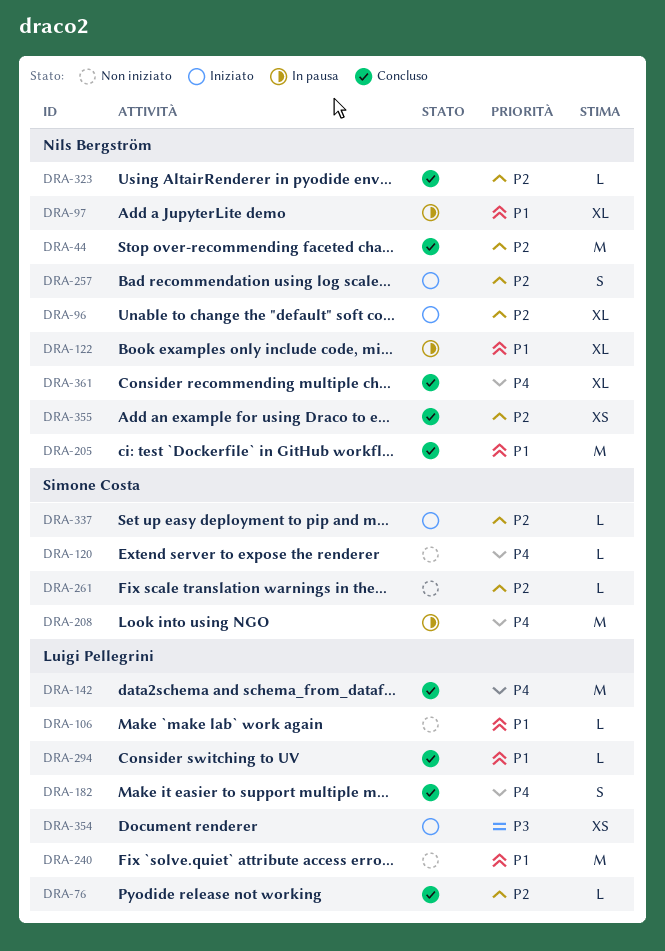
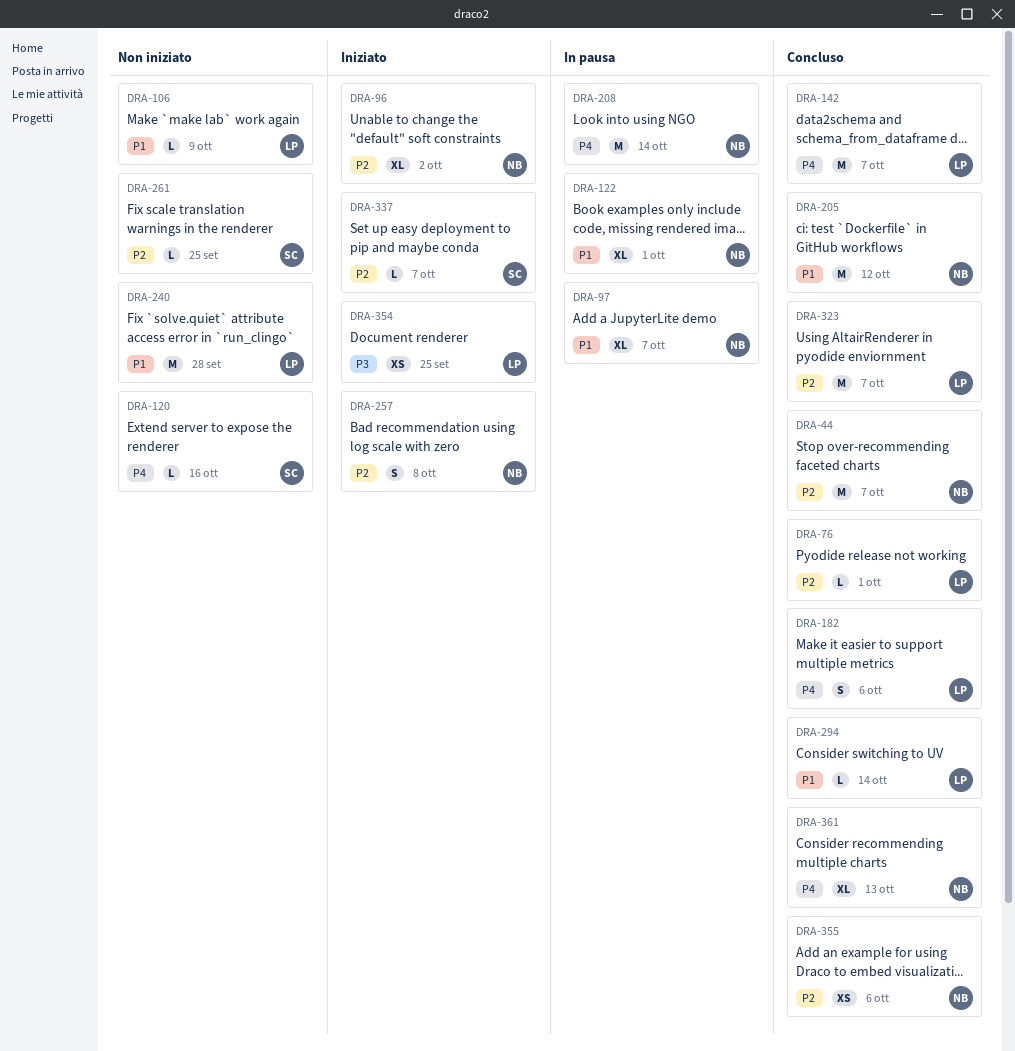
DRA-208, owner: Simone Costa -> Nils Bergström
DRA-323, owner: Nils Bergström -> Luigi Pellegrini
DRA-323, estimate: L -> M

